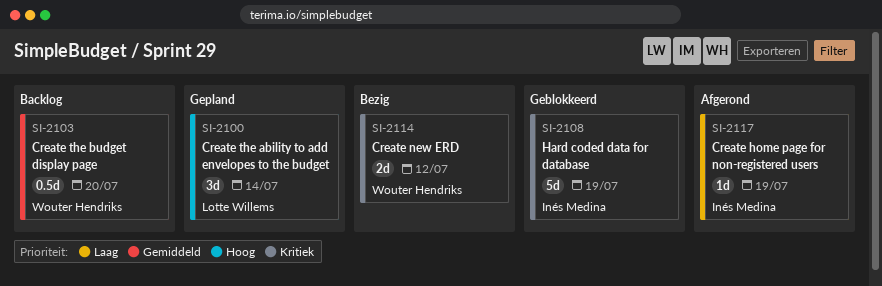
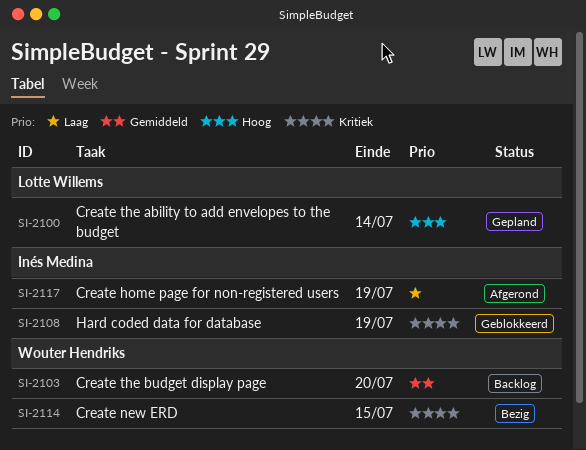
SI-2114, due: Jul 12 -> Jul 15

